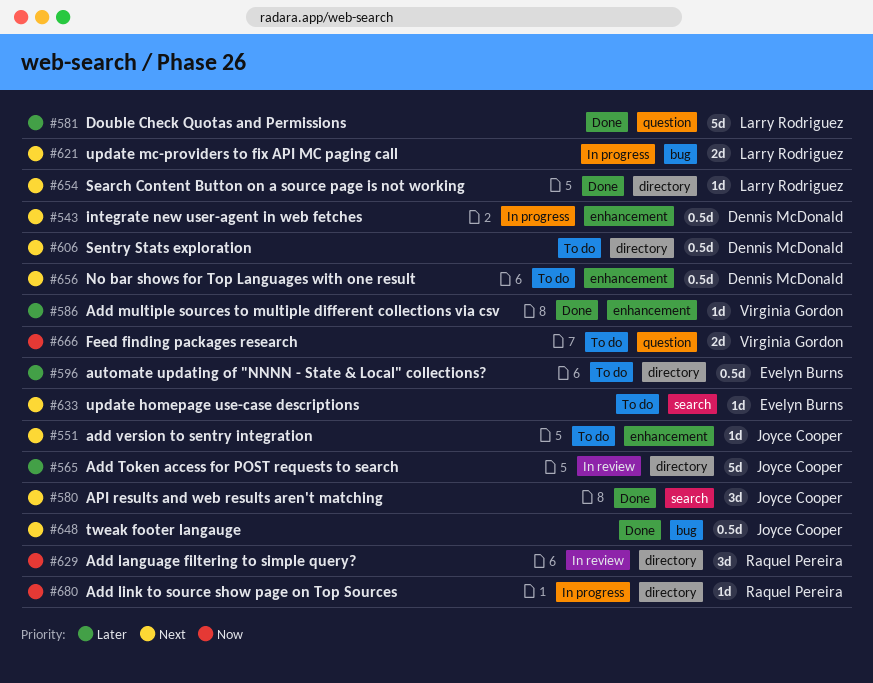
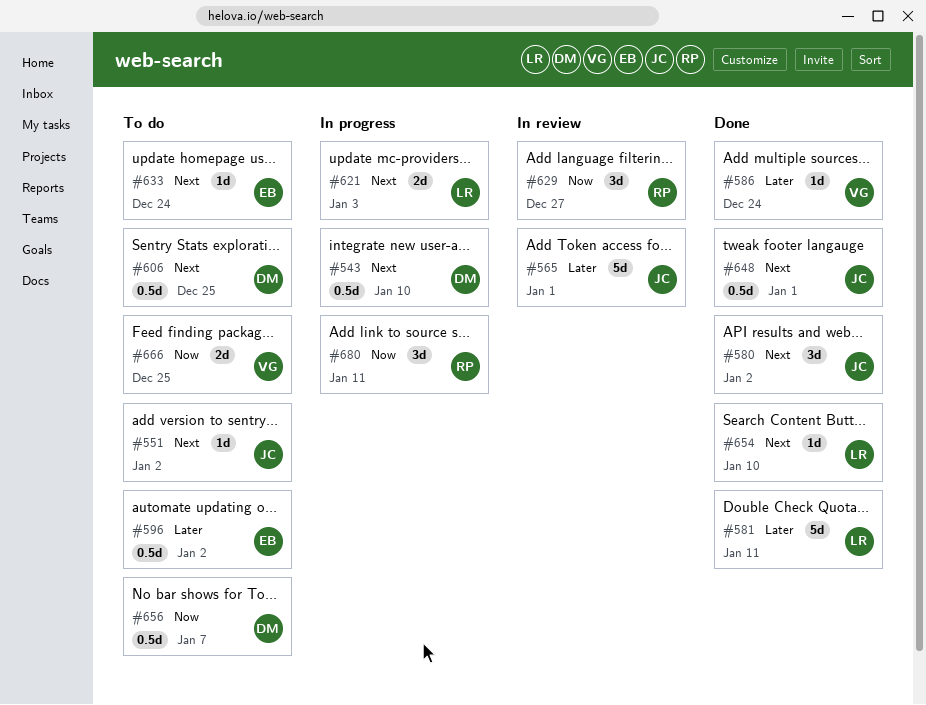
#656, priority: Next -> Now
#680, estimate: 1d -> 3d

